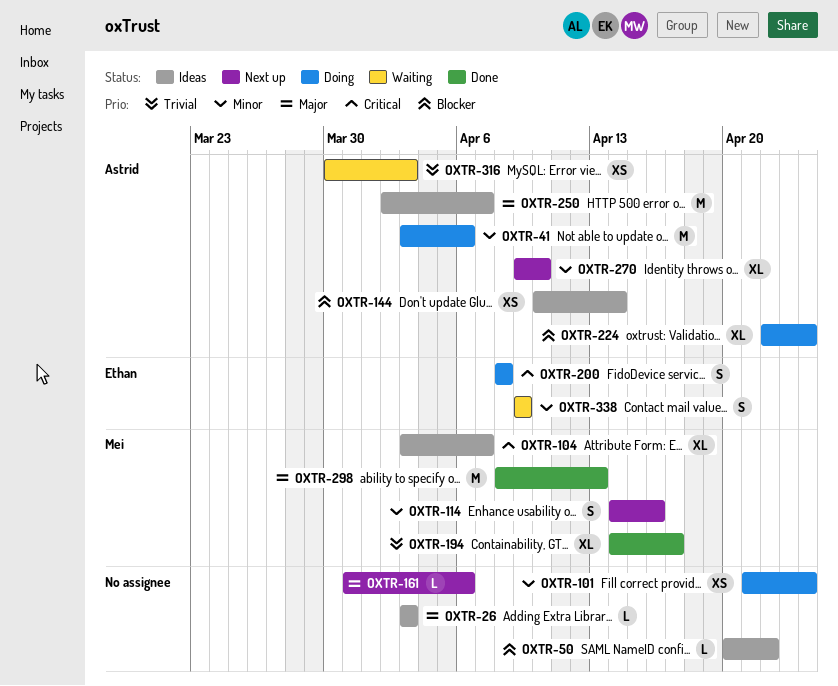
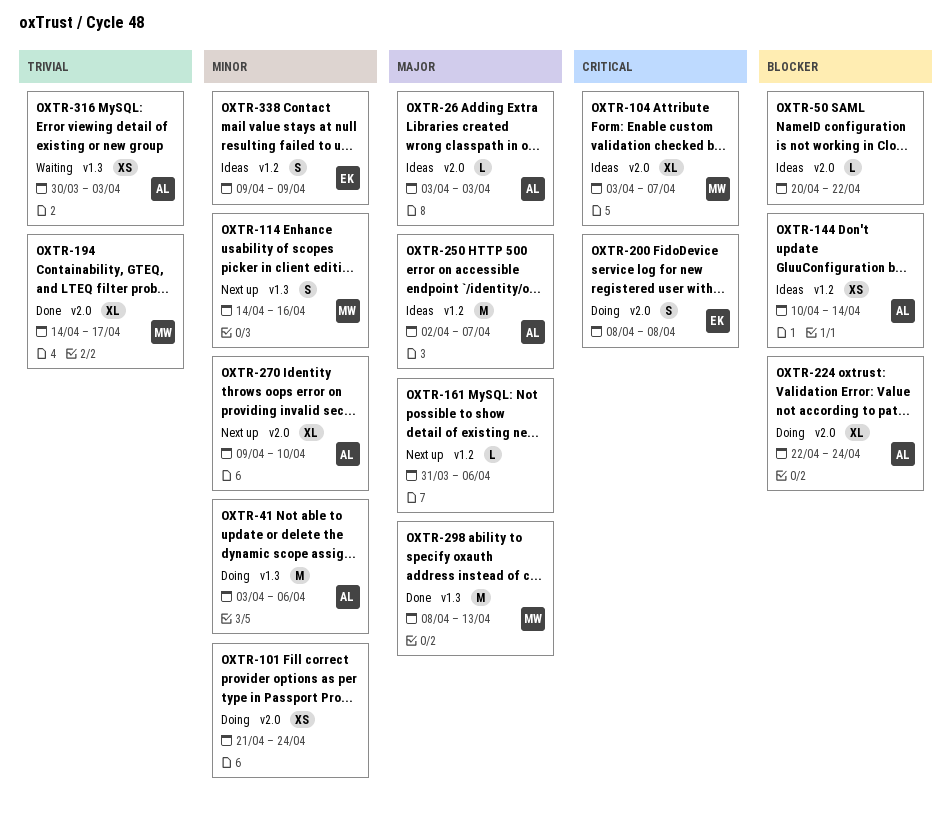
OXTR-26, owner: none -> Astrid
OXTR-338, status: Waiting -> Ideas

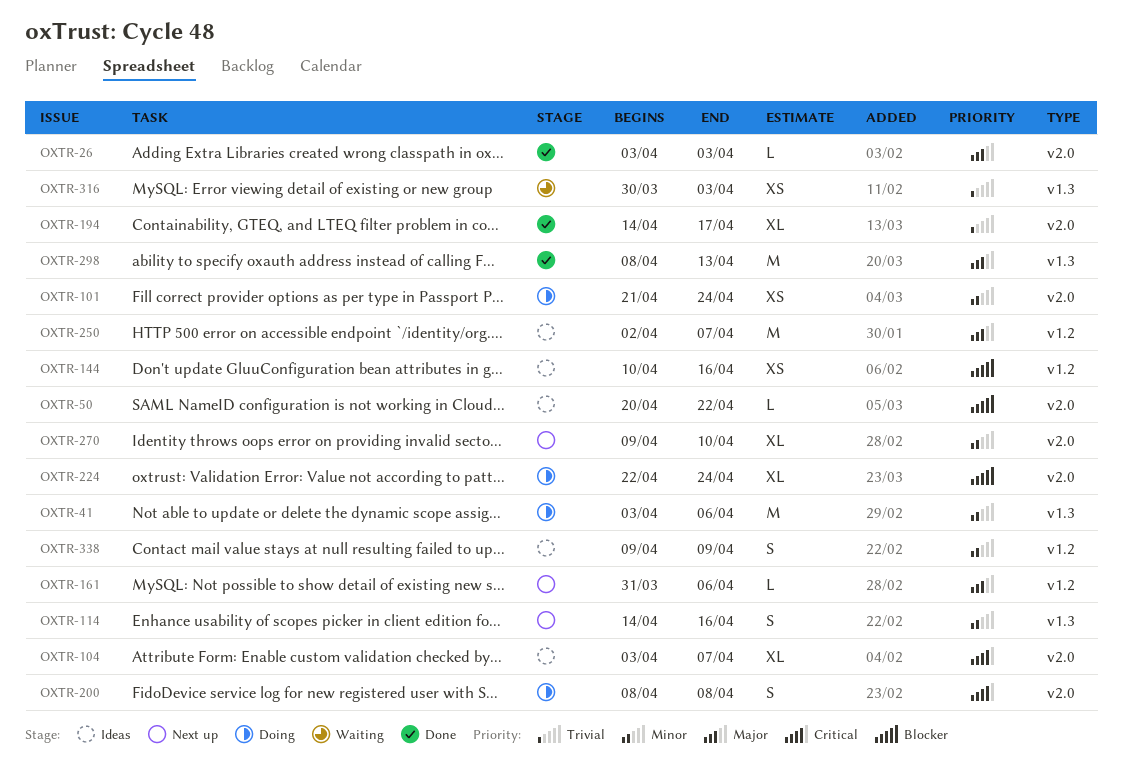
OXTR-26, status: Ideas -> Done
OXTR-144, due: Apr 14 -> Apr 16

